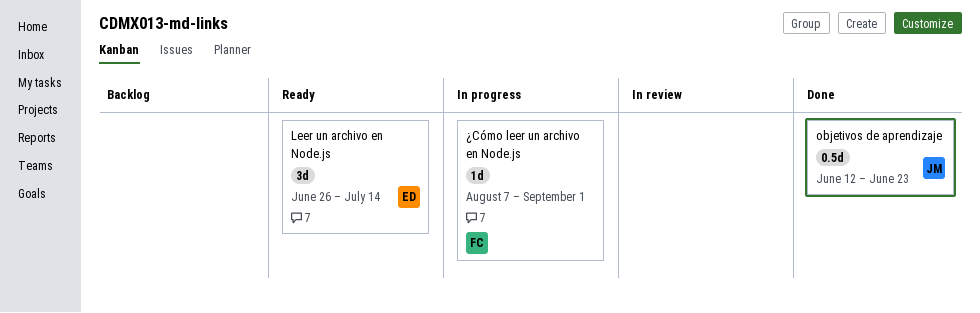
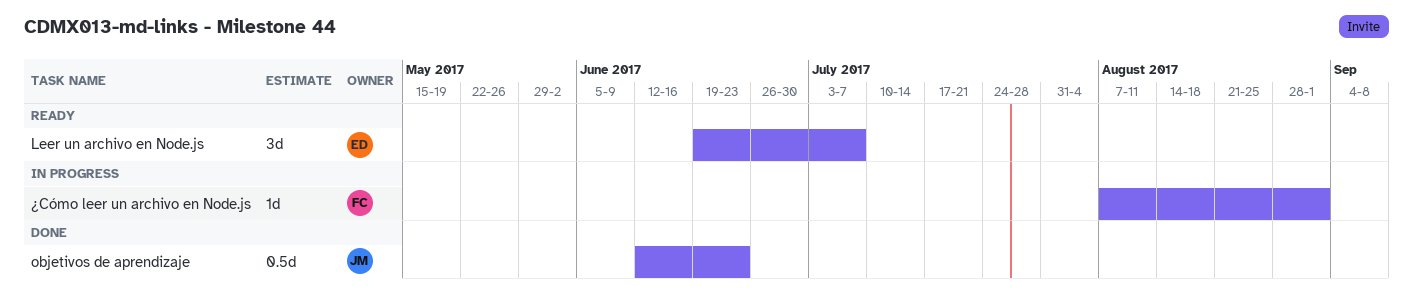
Leer un archivo en Node.js, start: Jun 26 -> Jun 19
Leer un archivo en Node.js, due: Jul 14 -> Jul 7

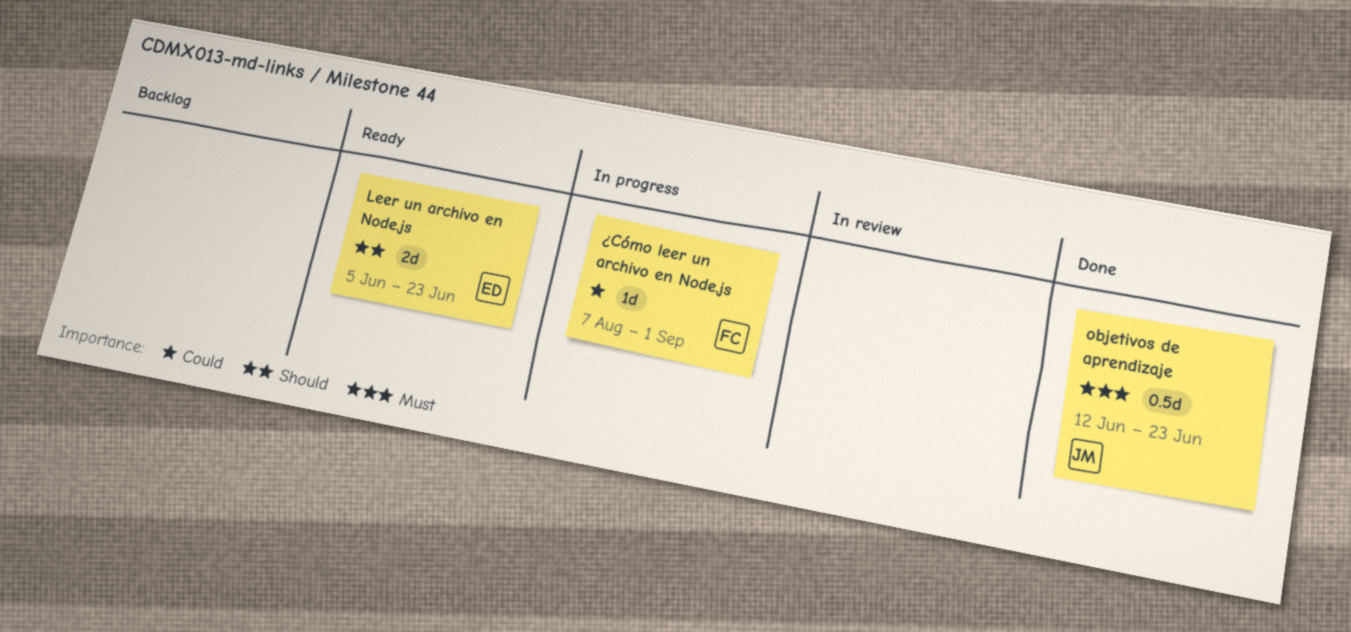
Leer un archivo en Node.js, estimate: 3d -> 2d
Leer un archivo en Node.js, start: Jun 19 -> Jun 5
Leer un archivo en Node.js, due: Jul 7 -> Jun 23

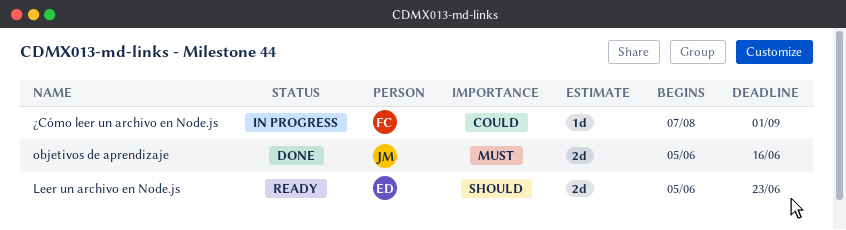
objetivos de aprendizaje, estimate: 0.5d -> 2d
objetivos de aprendizaje, start: Jun 12 -> Jun 5
objetivos de aprendizaje, due: Jun 23 -> Jun 16

